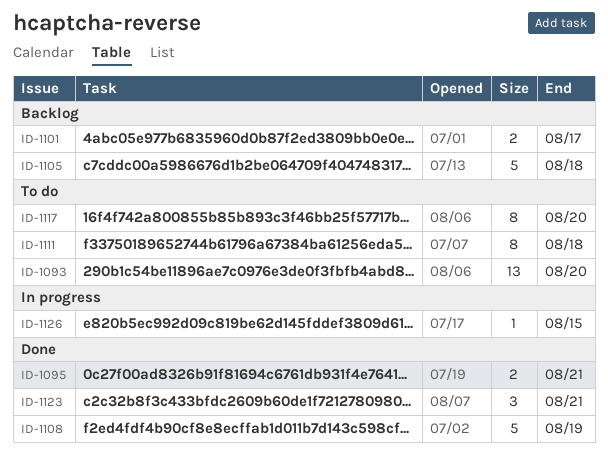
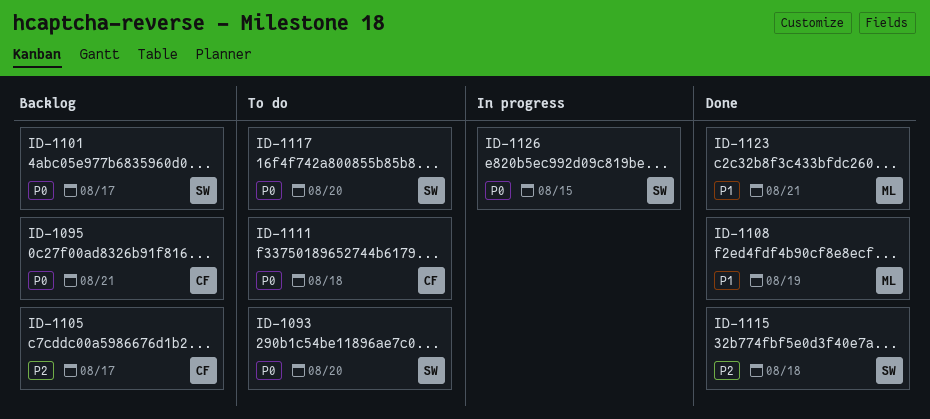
ID-1095, status: Done -> Backlog
ID-1105, due: Aug 18 -> Aug 17
ID-1115: none -> present

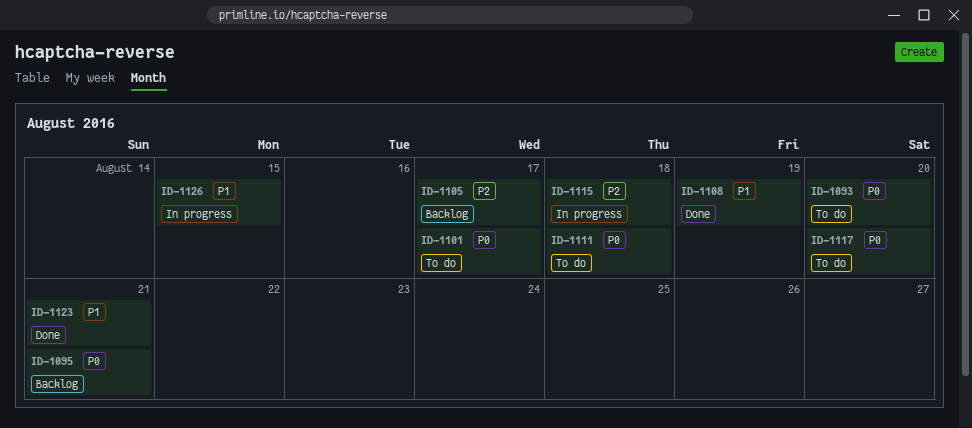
ID-1101, status: Backlog -> To do
ID-1115, status: Done -> In progress
ID-1126, priority: P0 -> P1

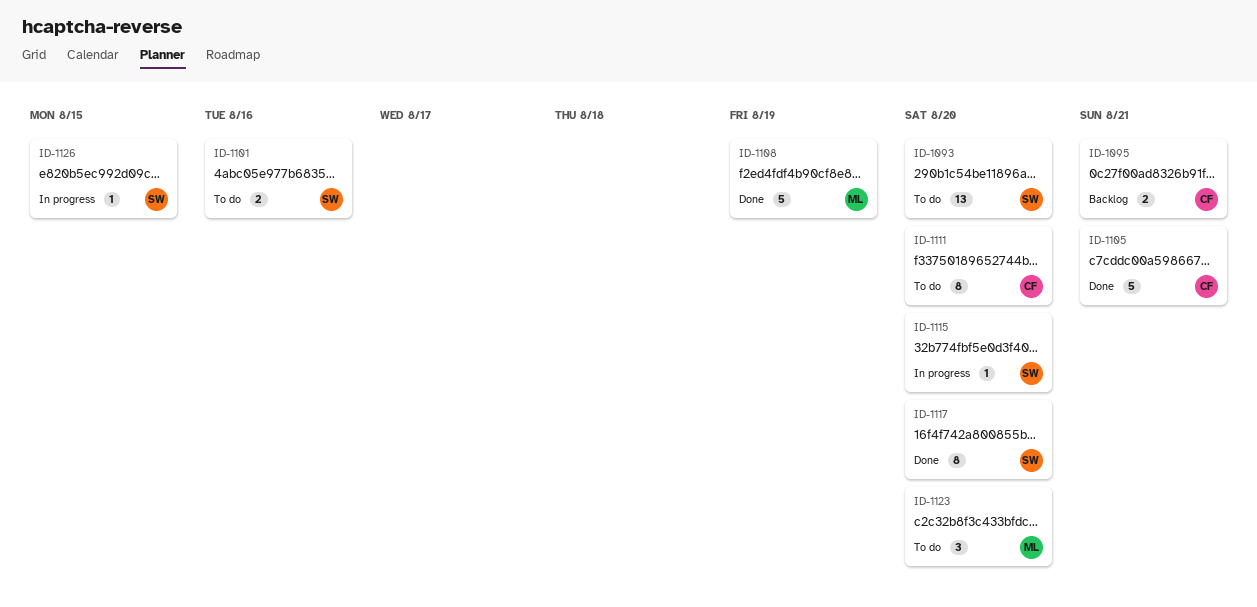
ID-1101, due: Aug 17 -> Aug 16
ID-1105, status: Backlog -> Done
ID-1105, due: Aug 17 -> Aug 21
ID-1111, due: Aug 18 -> Aug 20
ID-1115, due: Aug 18 -> Aug 20
ID-1117, status: To do -> Done
ID-1123, status: Done -> To do
ID-1123, due: Aug 21 -> Aug 20

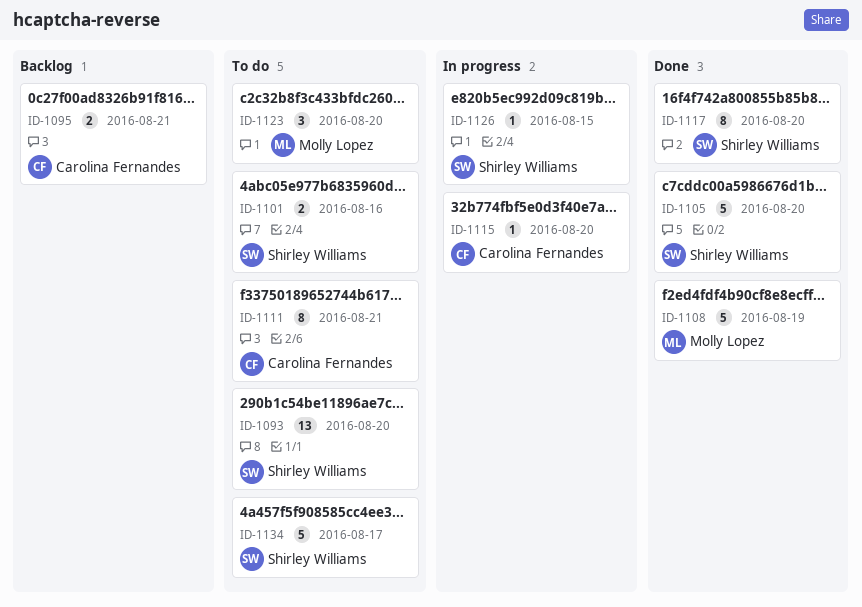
ID-1105, owner: Carolina Fernandes -> Shirley Williams
ID-1105, due: Aug 21 -> Aug 20
ID-1111, due: Aug 20 -> Aug 21
ID-1115, owner: Shirley Williams -> Carolina Fernandes
ID-1134: none -> present

